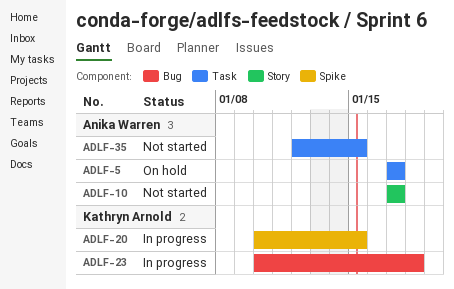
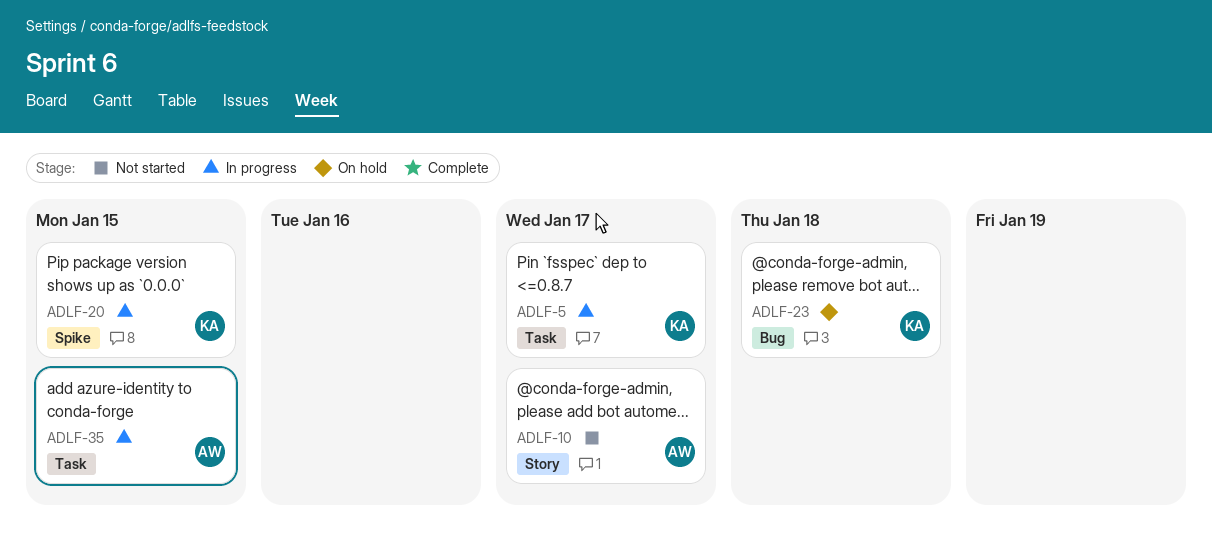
ADLF-5, status: On hold -> In progress
ADLF-5, owner: Anika Warren -> Kathryn Arnold
ADLF-23, status: In progress -> On hold
ADLF-35, status: Not started -> In progress

